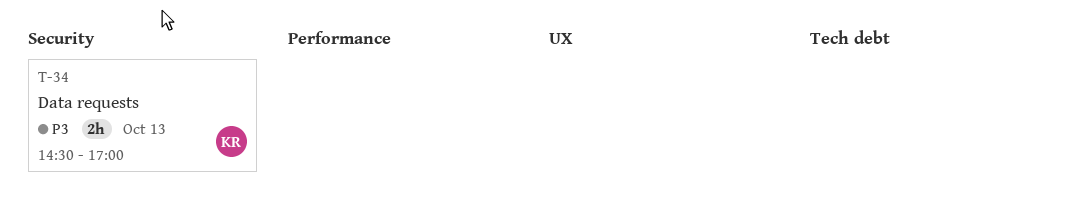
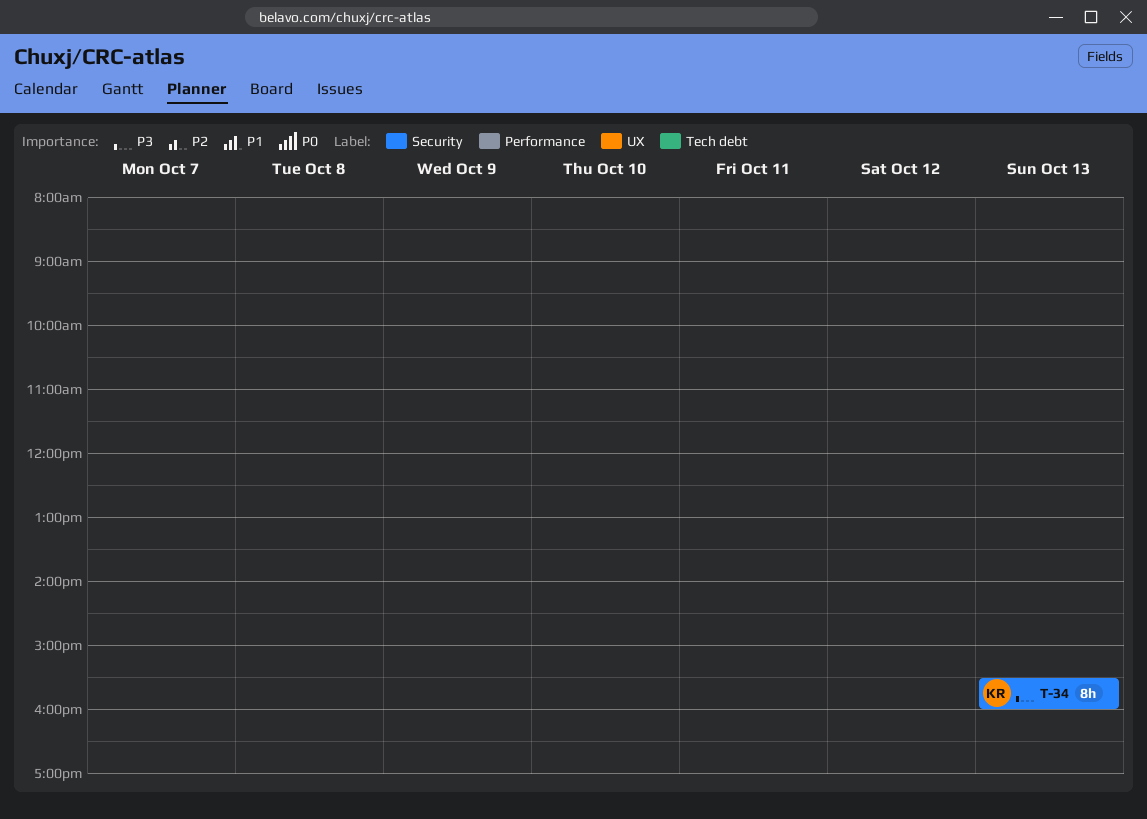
T-34, estimate: 2h -> 8h
T-34, begins: 14:30 -> 15:30
T-34, ends: 17:00 -> 16:00

